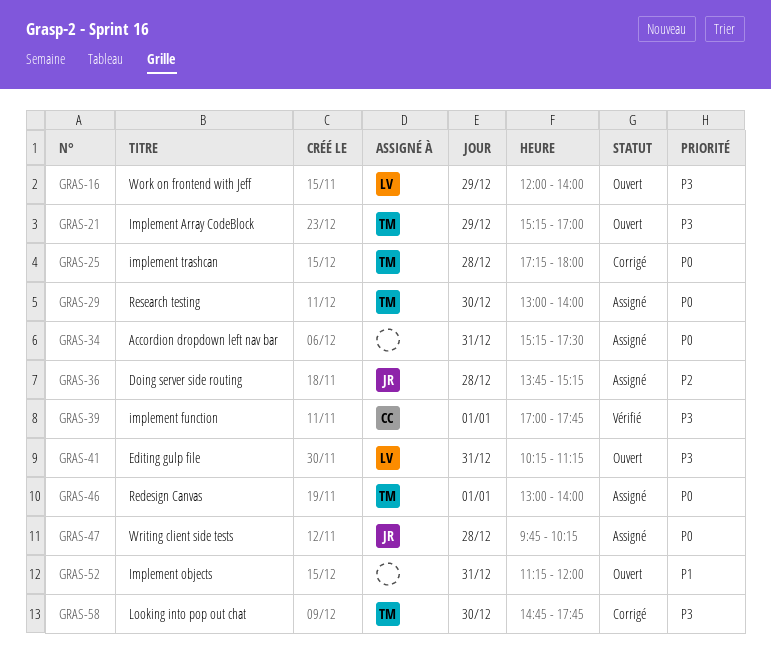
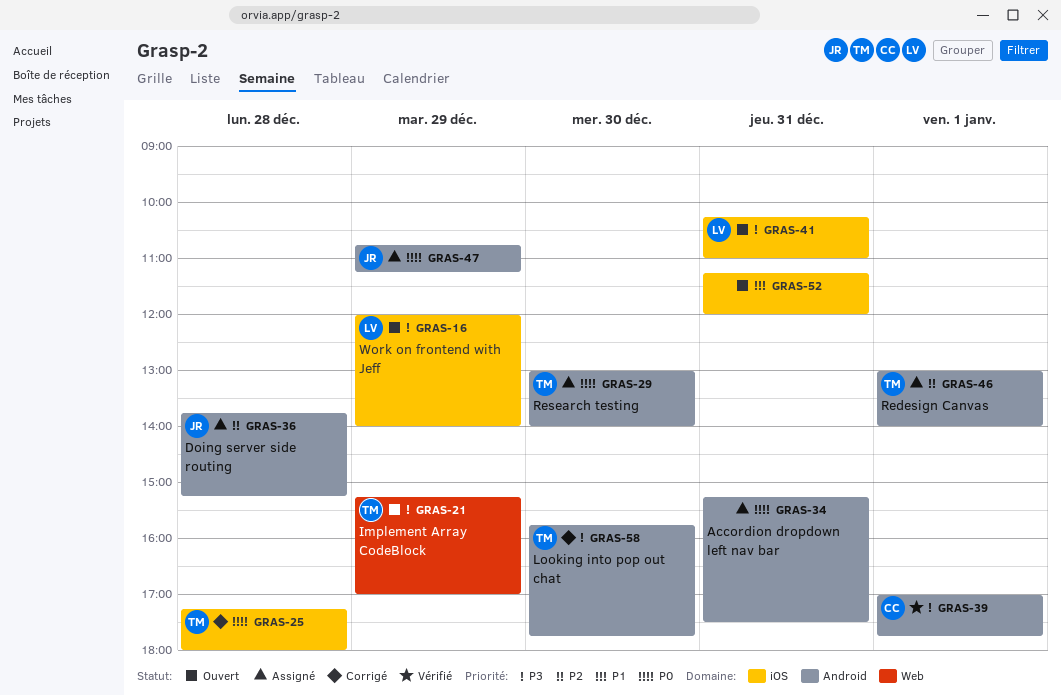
GRAS-41, ends: 11:15 -> 11:00
GRAS-46, priority: P0 -> P2
GRAS-47, day: Dec 28 -> Dec 29
GRAS-47, begins: 09:45 -> 10:45
GRAS-47, ends: 10:15 -> 11:15
GRAS-58, begins: 14:45 -> 15:45

